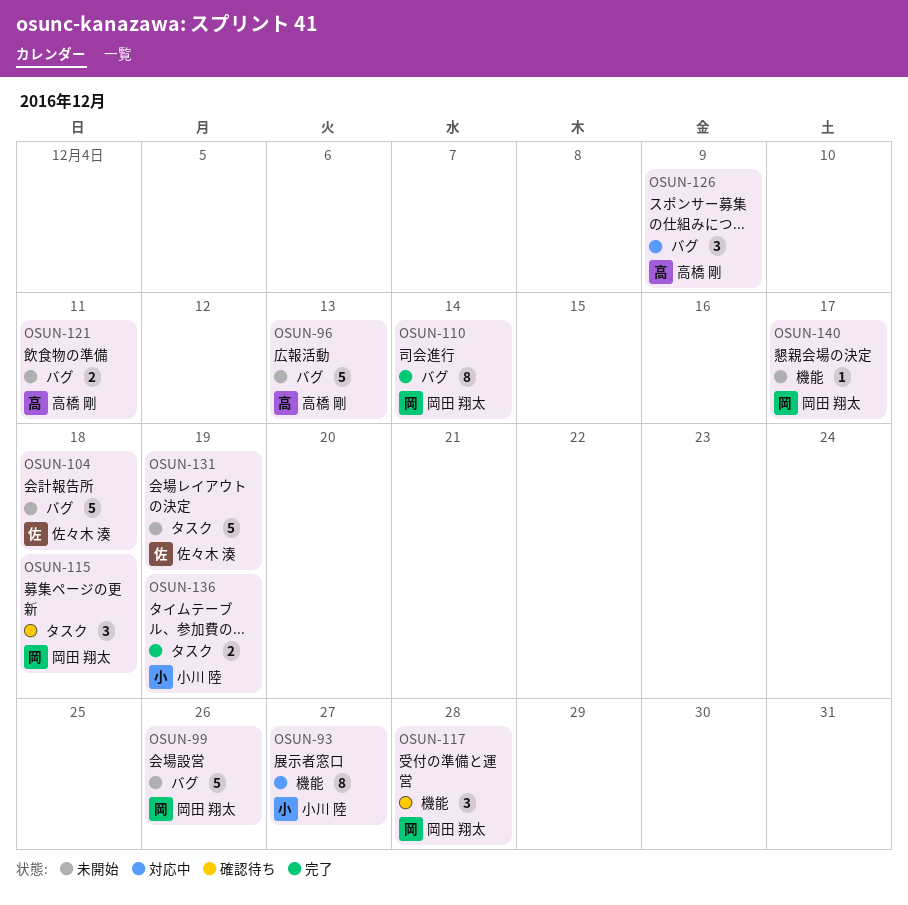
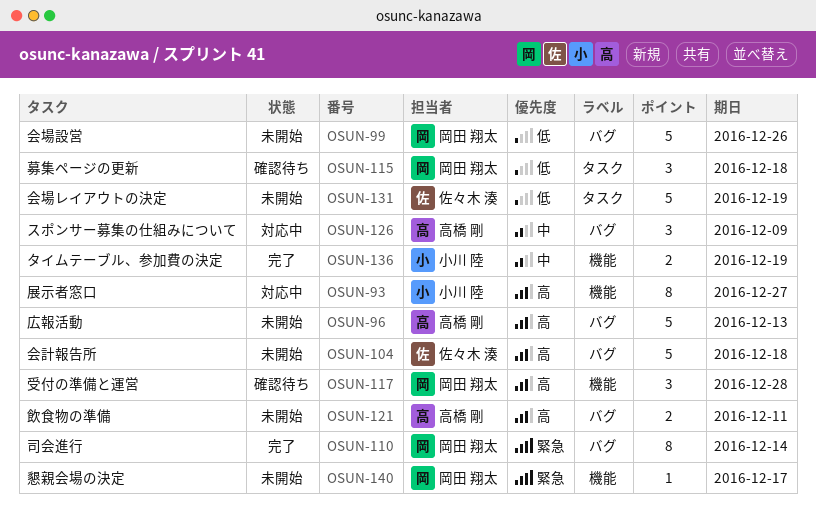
OSUN-136, label: タスク -> 機能

